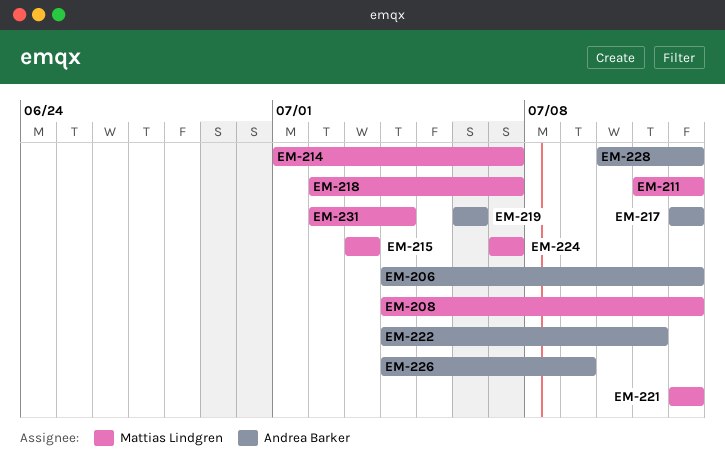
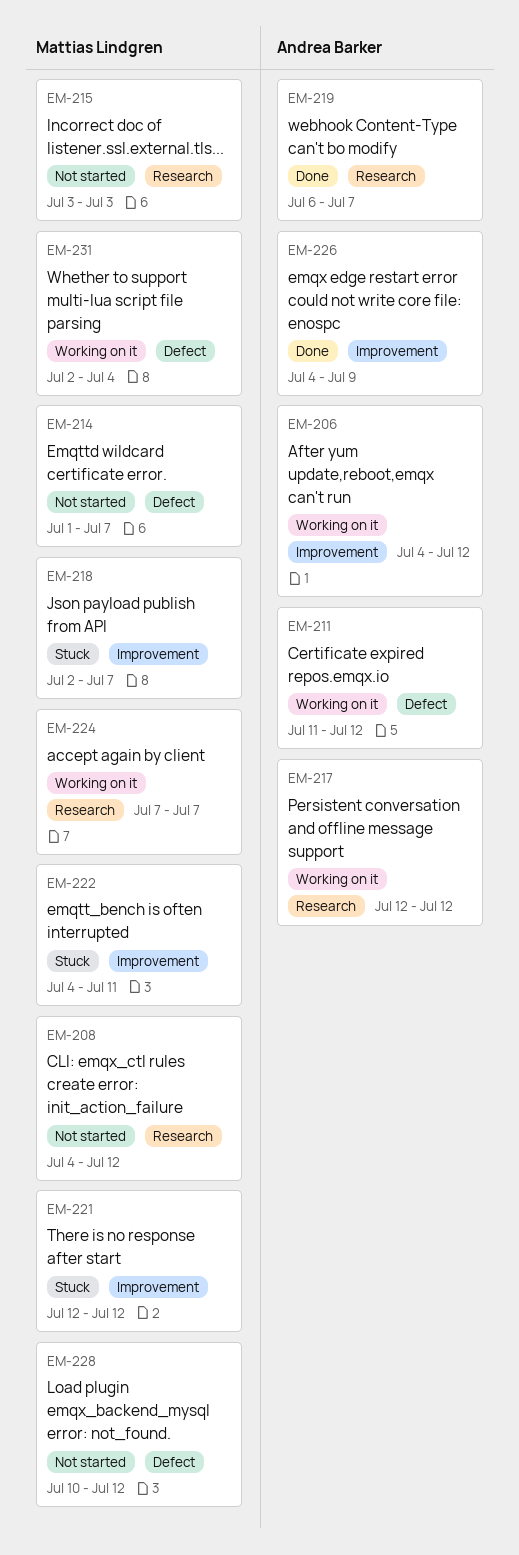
EM-211, owner: Mattias Lindgren -> Andrea Barker
EM-219, due: Jul 6 -> Jul 7
EM-222, owner: Andrea Barker -> Mattias Lindgren
EM-228, owner: Andrea Barker -> Mattias Lindgren

